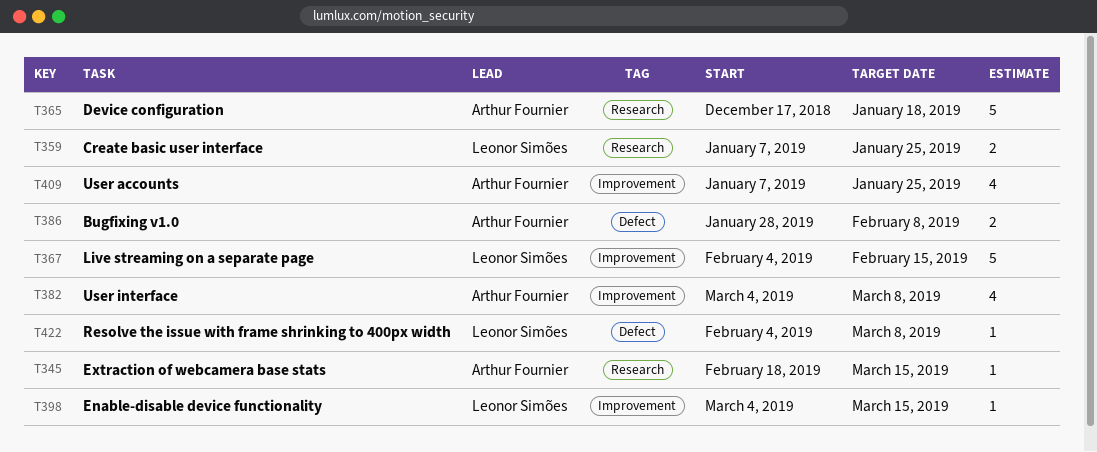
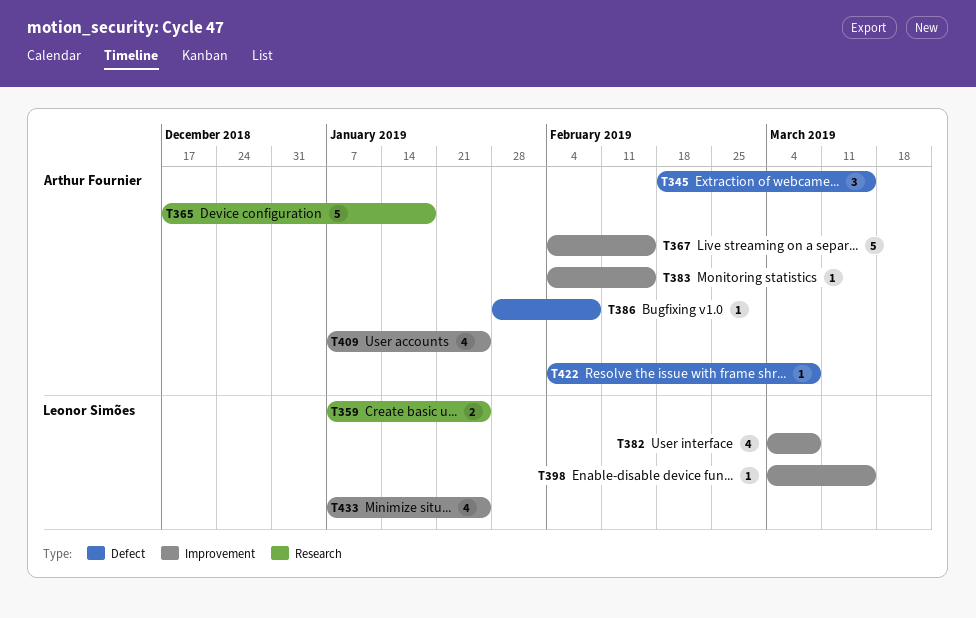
T345, label: Research -> Defect
T345, estimate: 1 -> 3
T367, owner: Leonor Simões -> Arthur Fournier
T382, owner: Arthur Fournier -> Leonor Simões
T383: none -> present
T386, estimate: 2 -> 1
T422, owner: Leonor Simões -> Arthur Fournier
T433: none -> present

